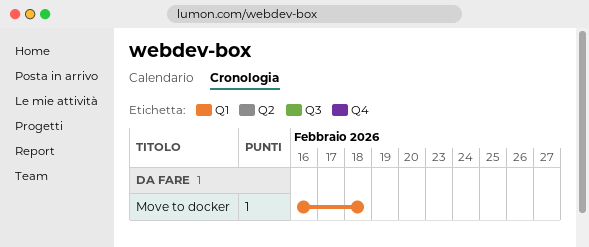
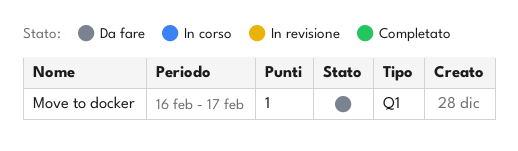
Move to docker, due: Feb 18 -> Feb 17

